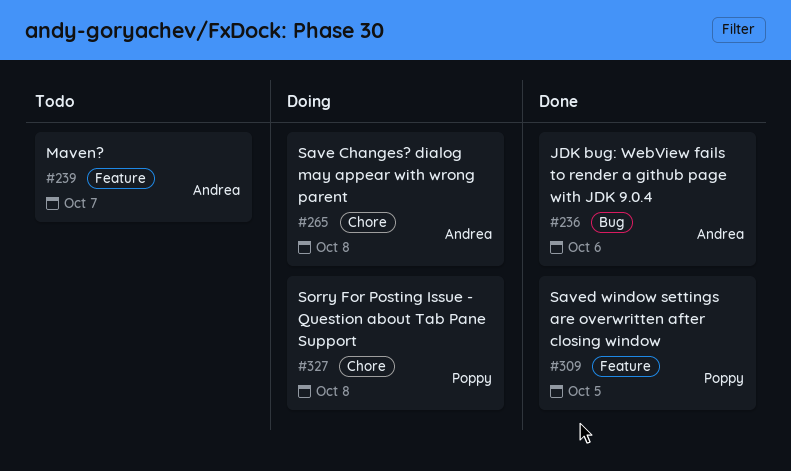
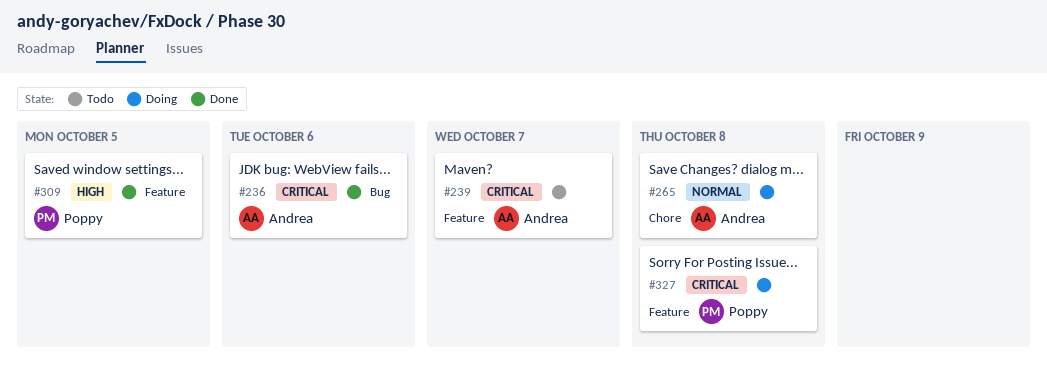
#327, label: Chore -> Feature

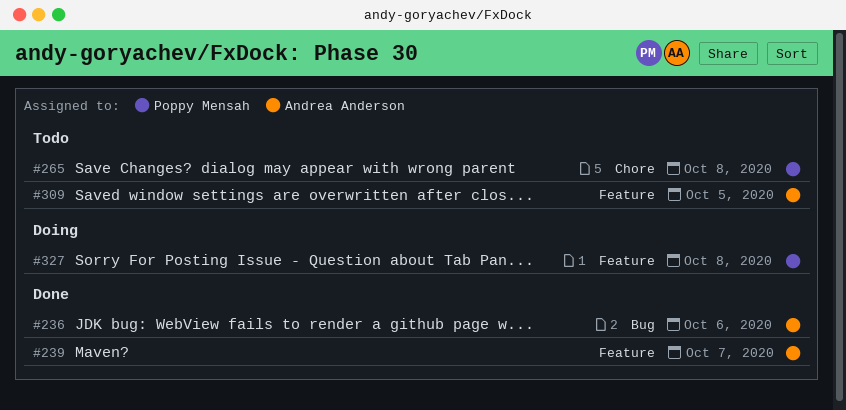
#239, status: Todo -> Done
#265, status: Doing -> Todo
#265, owner: Andrea Anderson -> Poppy Mensah
#309, status: Done -> Todo
#309, owner: Poppy Mensah -> Andrea Anderson

